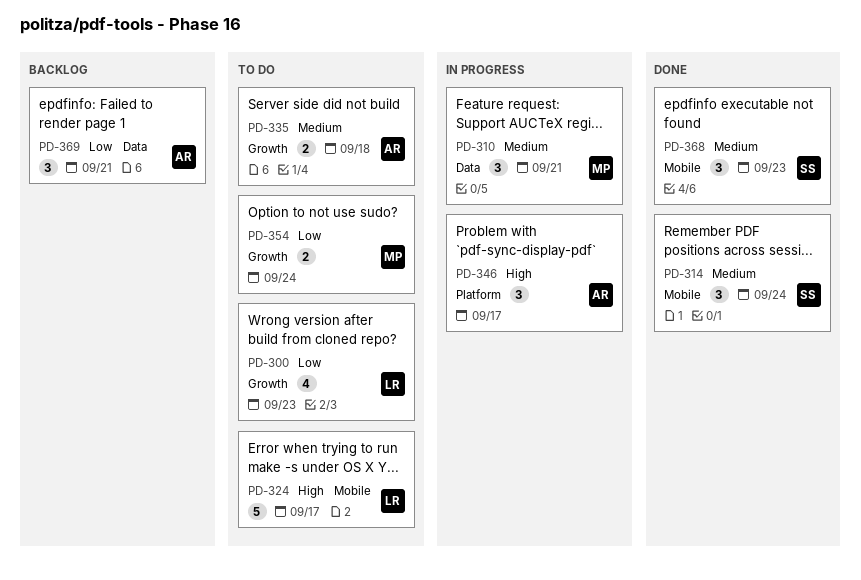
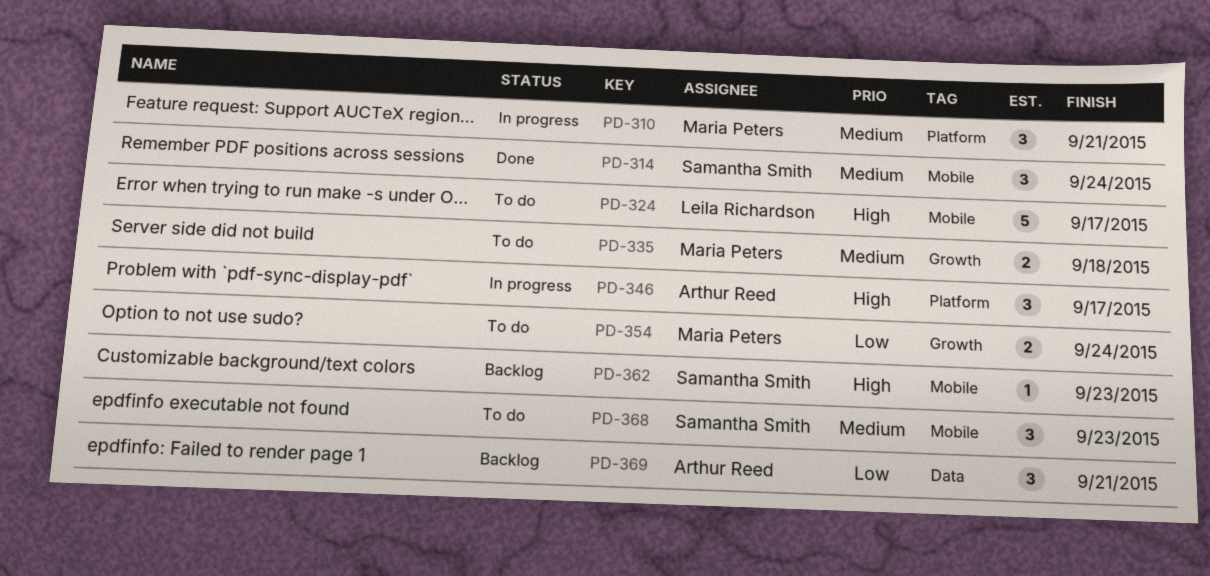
PD-300: present -> none
PD-310, label: Data -> Platform
PD-335, owner: Arthur Reed -> Maria Peters
PD-362: none -> present
PD-368, status: Done -> To do

